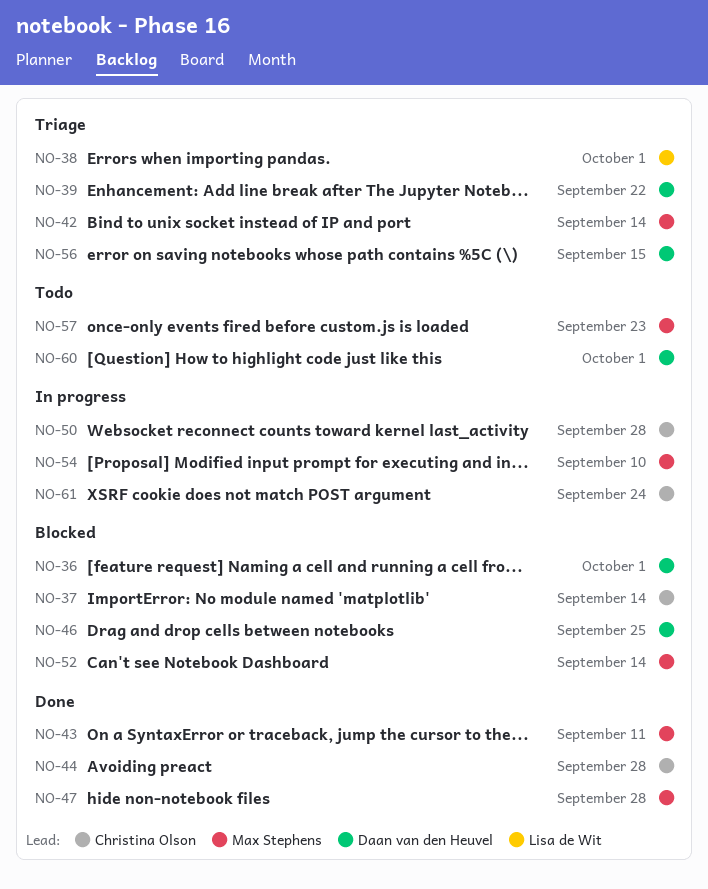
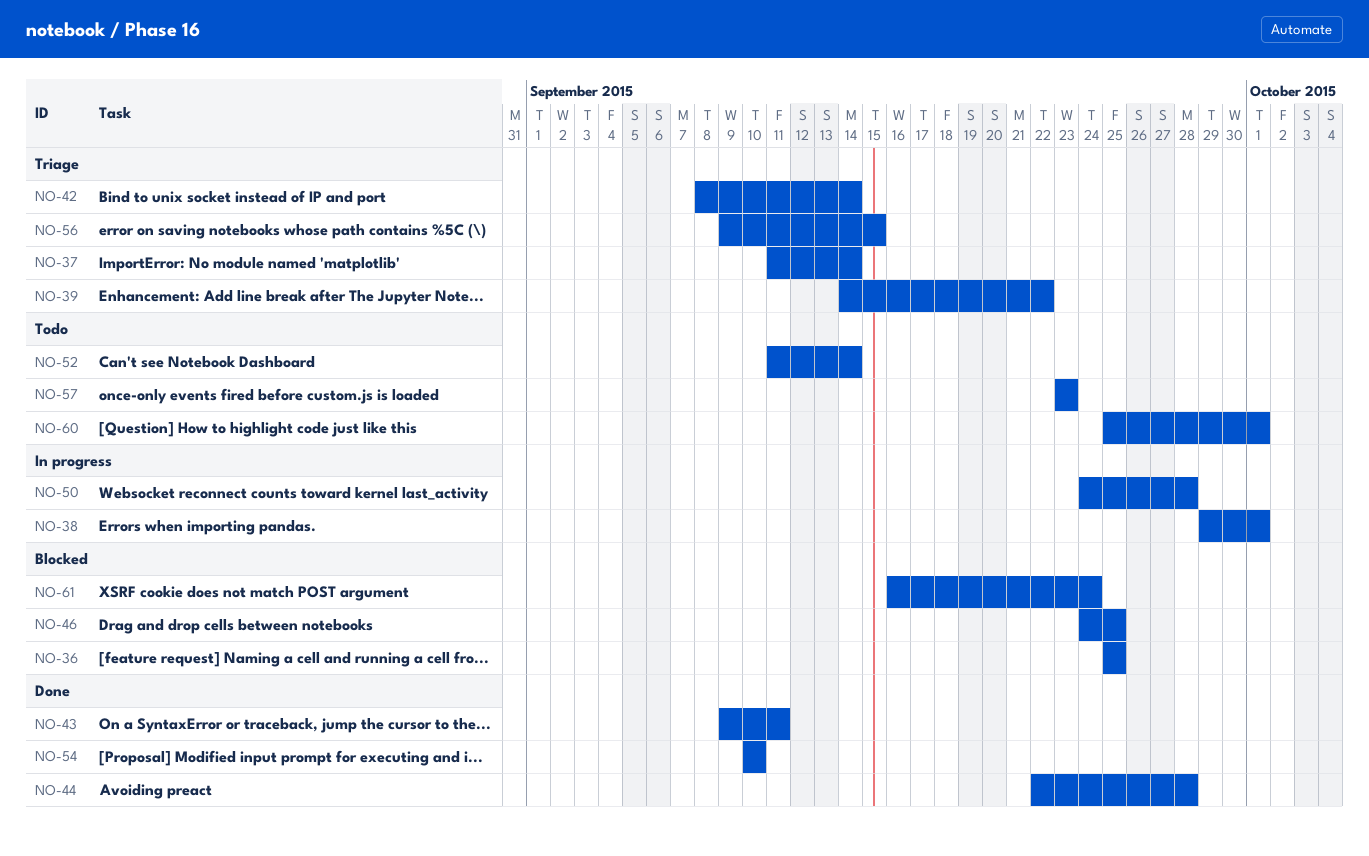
NO-36, due: Oct 1 -> Sep 25
NO-37, status: Blocked -> Triage
NO-38, status: Triage -> In progress
NO-47: present -> none
NO-52, status: Blocked -> Todo
NO-54, status: In progress -> Done
NO-61, status: In progress -> Blocked

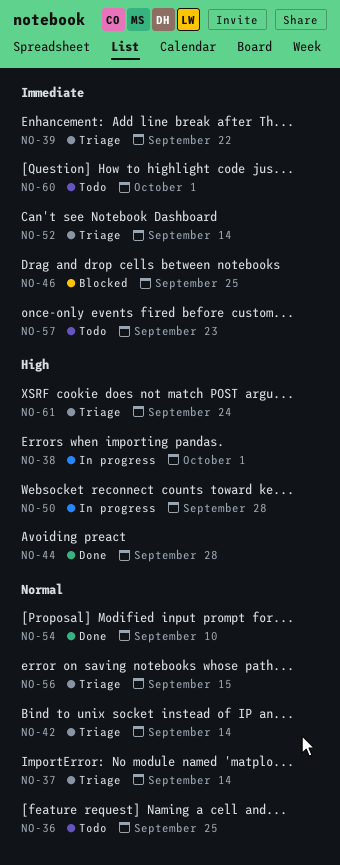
NO-36, status: Blocked -> Todo
NO-43: present -> none
NO-52, status: Todo -> Triage
NO-61, status: Blocked -> Triage

